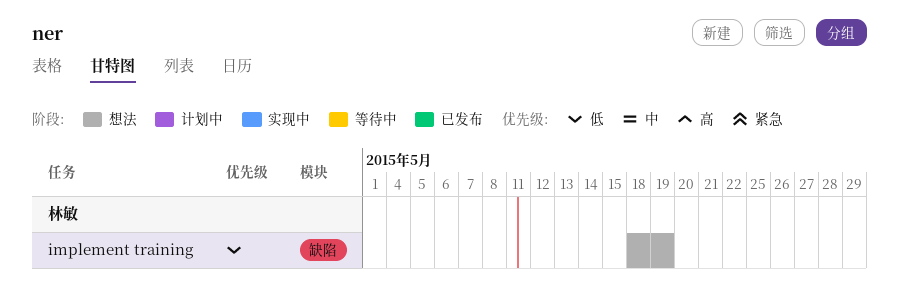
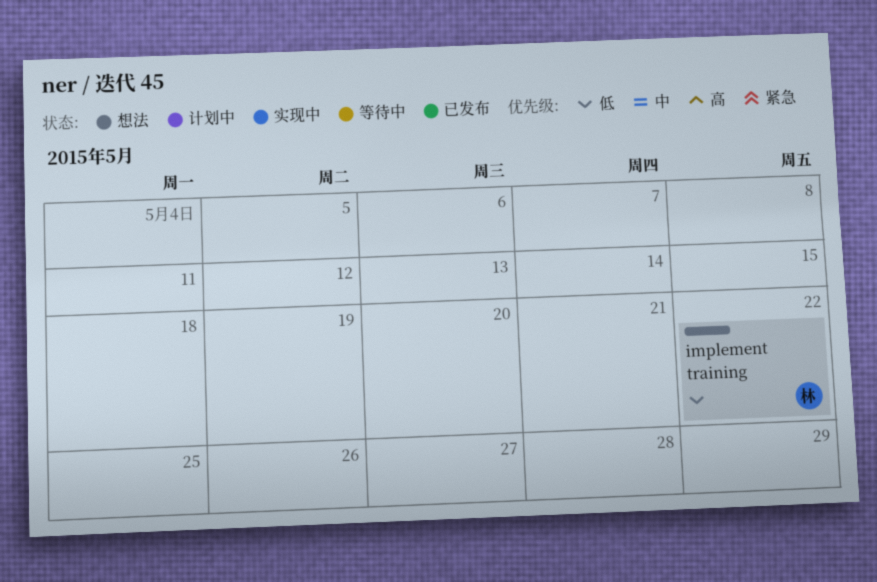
implement training, due: May 19 -> May 22

